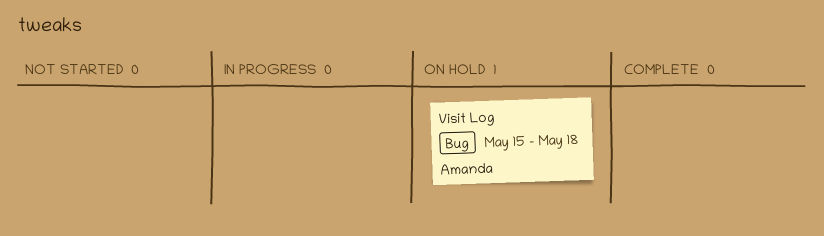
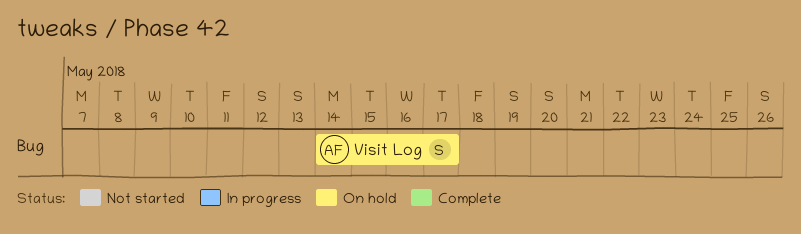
Visit Log, start: May 15 -> May 14
Visit Log, due: May 18 -> May 17

